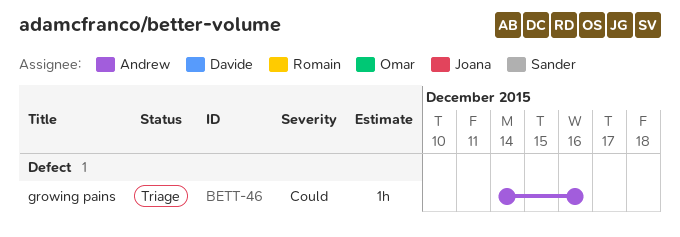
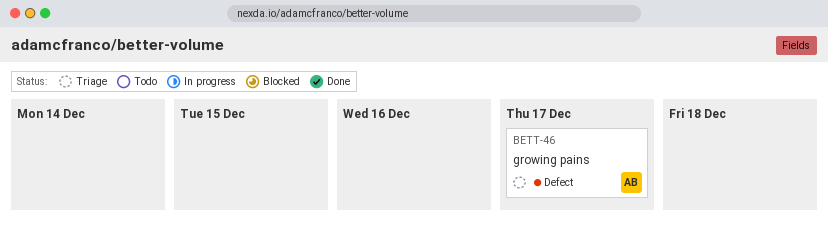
BETT-46, due: Dec 16 -> Dec 17

